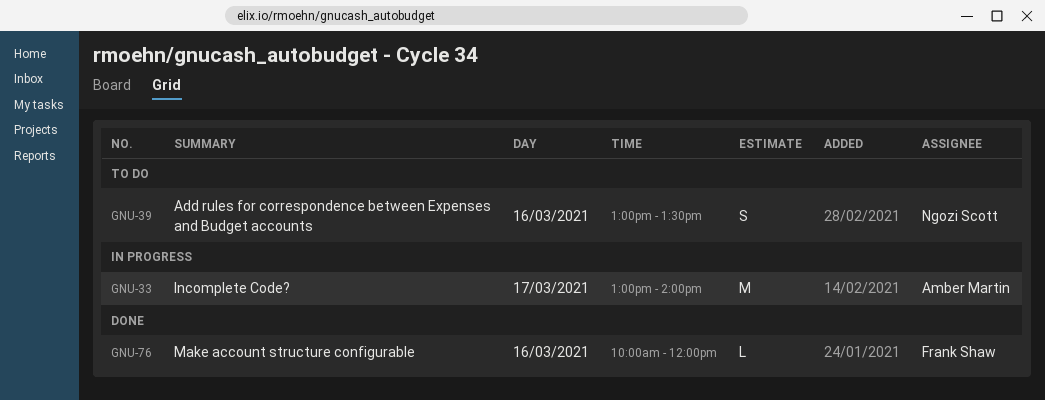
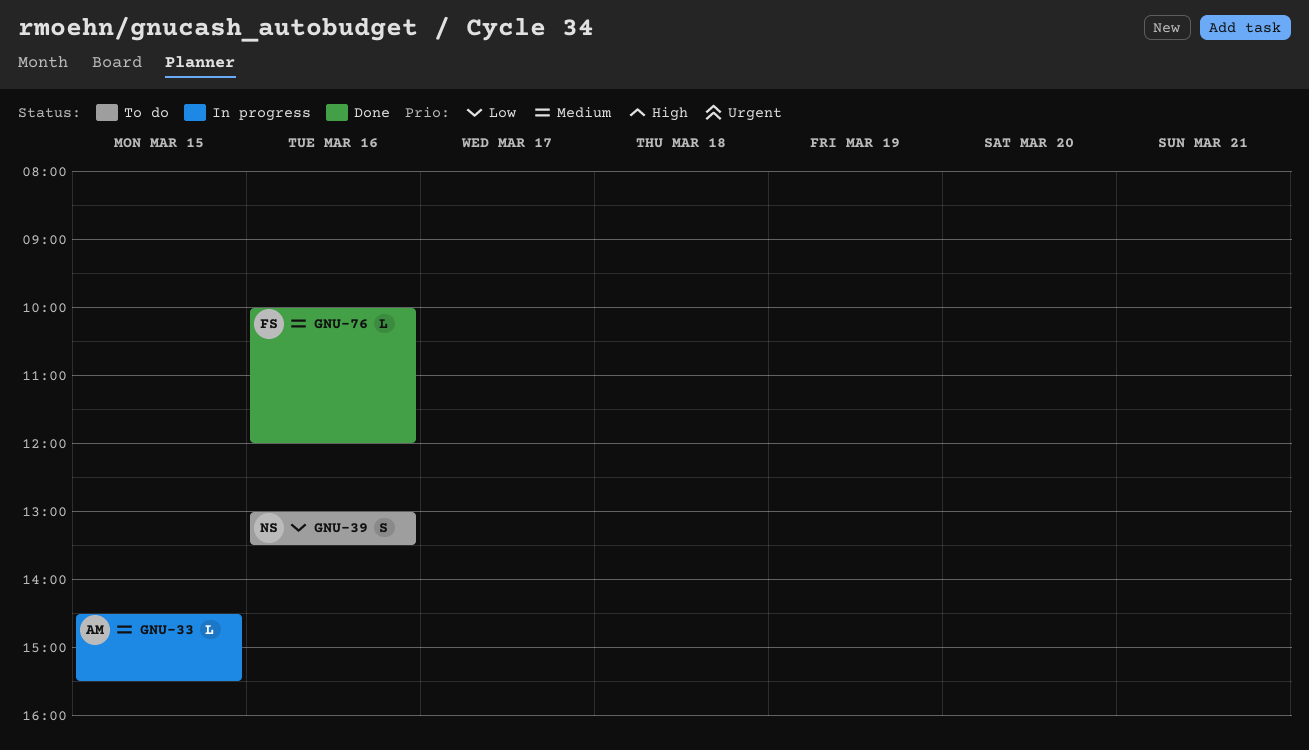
GNU-33, estimate: M -> L
GNU-33, day: Mar 17 -> Mar 15
GNU-33, begins: 13:00 -> 14:30
GNU-33, ends: 14:00 -> 15:30

